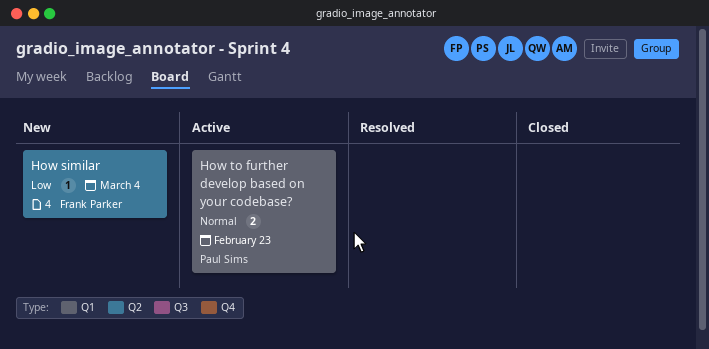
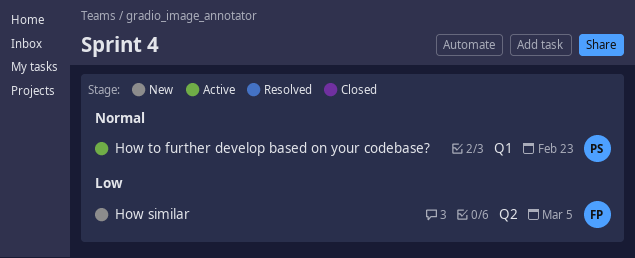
How similar, due: Mar 4 -> Mar 5

